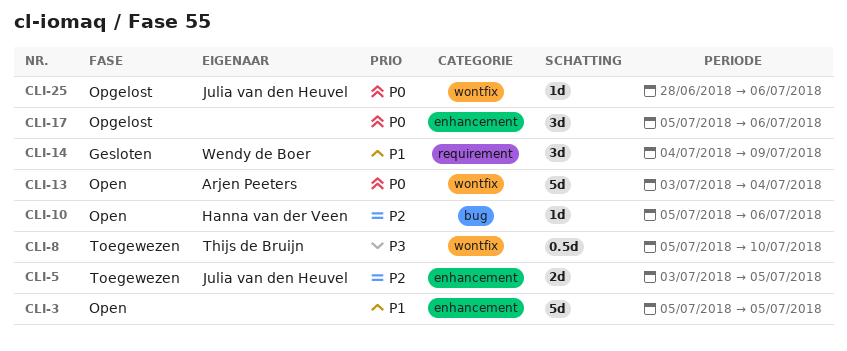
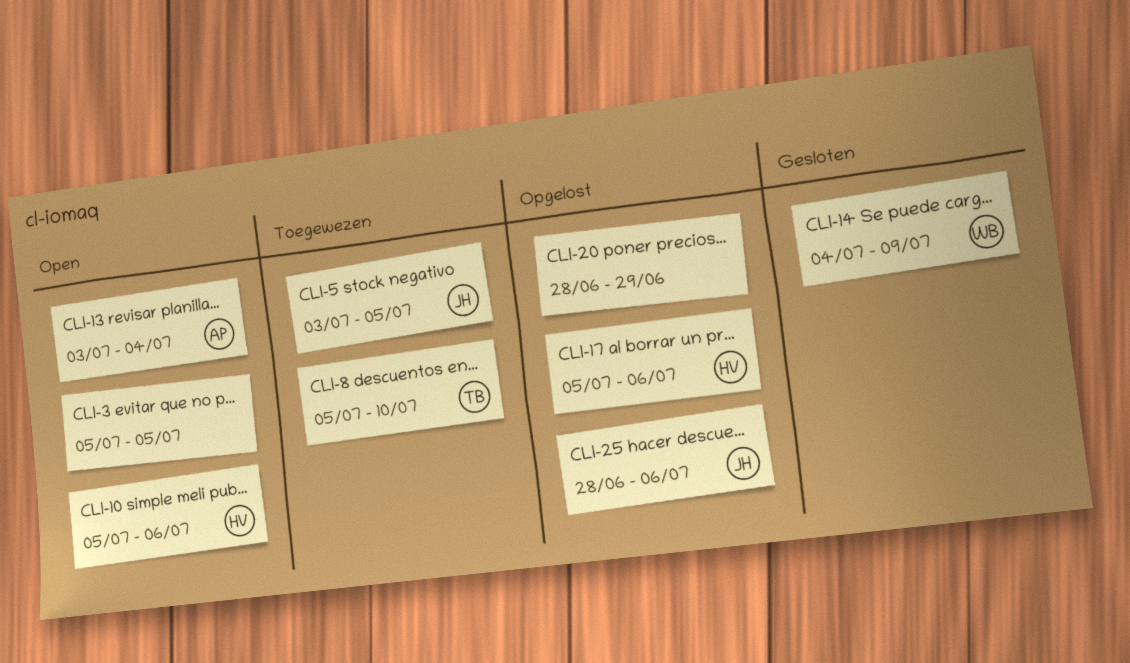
CLI-17, owner: none -> Hanna van der Veen
CLI-20: none -> present

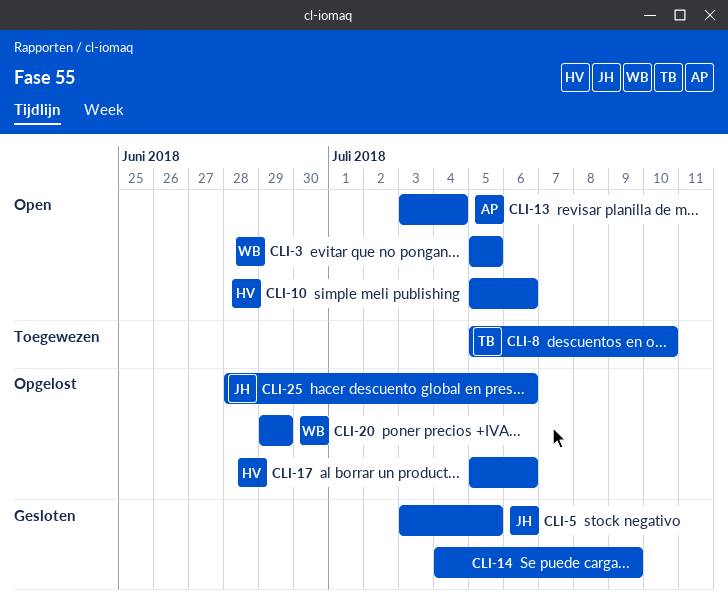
CLI-3, owner: none -> WB
CLI-5, status: Toegewezen -> Gesloten
CLI-14, owner: WB -> none
CLI-20, owner: none -> WB
CLI-20, start: Jun 28 -> Jun 29

